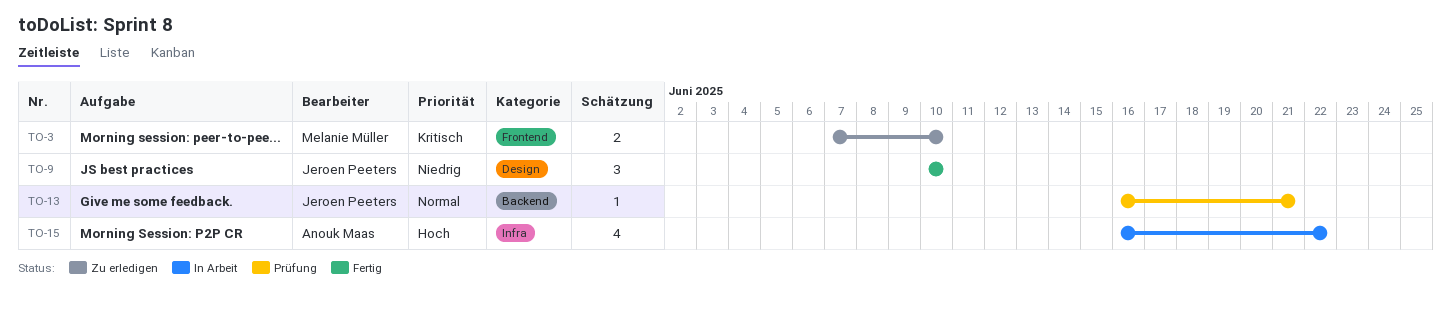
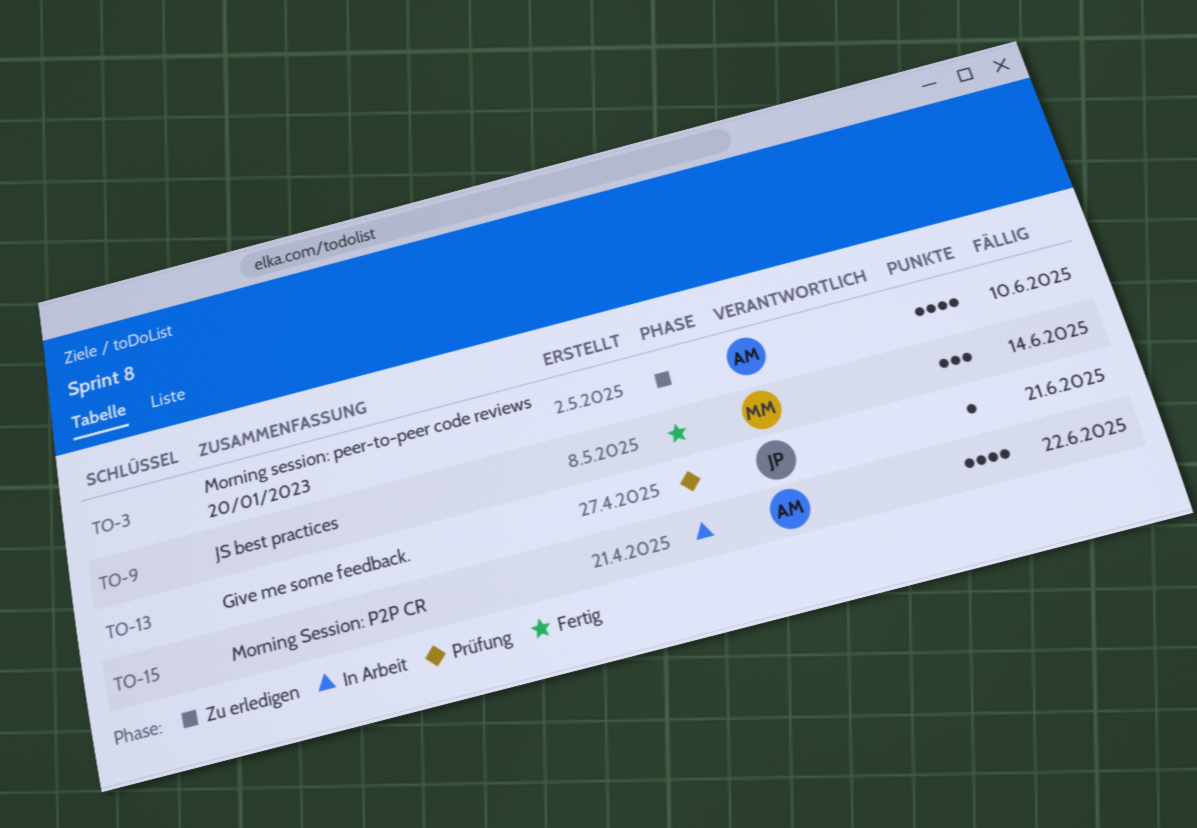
TO-3, owner: Melanie Müller -> Anouk Maas
TO-3, estimate: 2 -> 4
TO-9, owner: Jeroen Peeters -> Melanie Müller
TO-9, due: Jun 10 -> Jun 14

